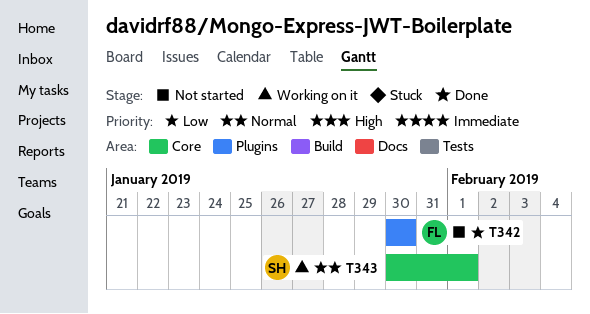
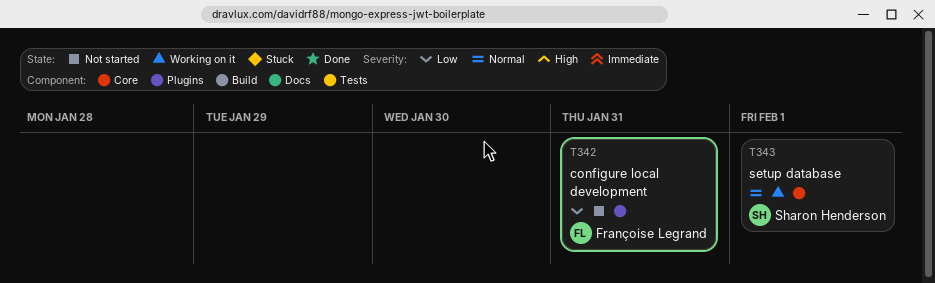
T342, due: Jan 30 -> Jan 31

